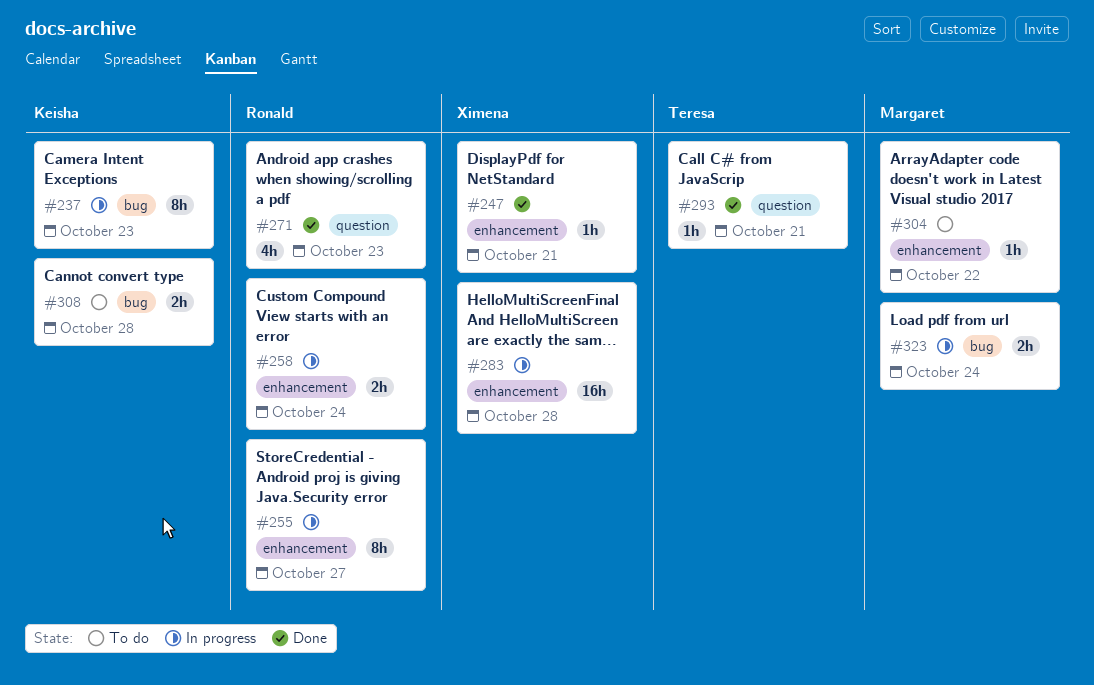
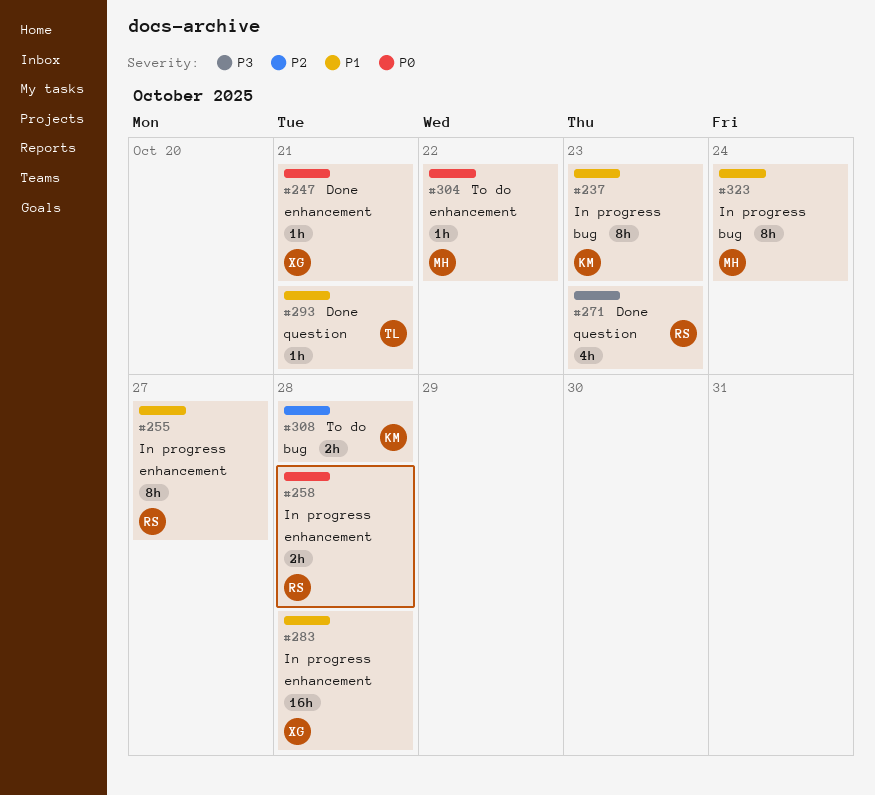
#258, due: Oct 24 -> Oct 28
#323, estimate: 2h -> 8h

